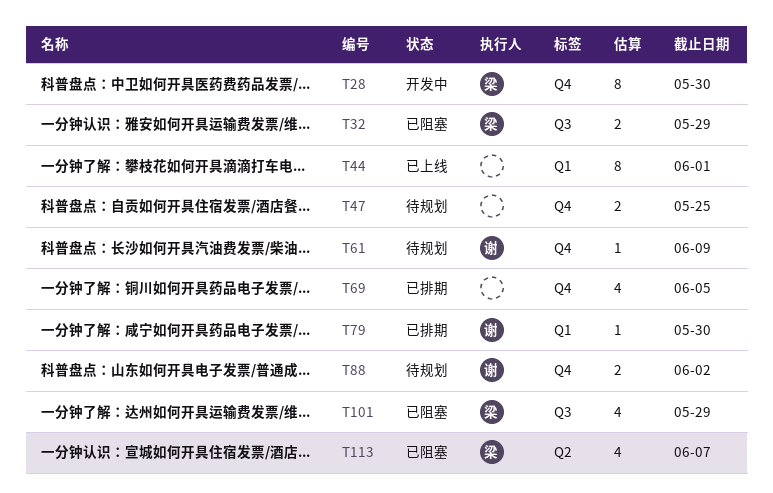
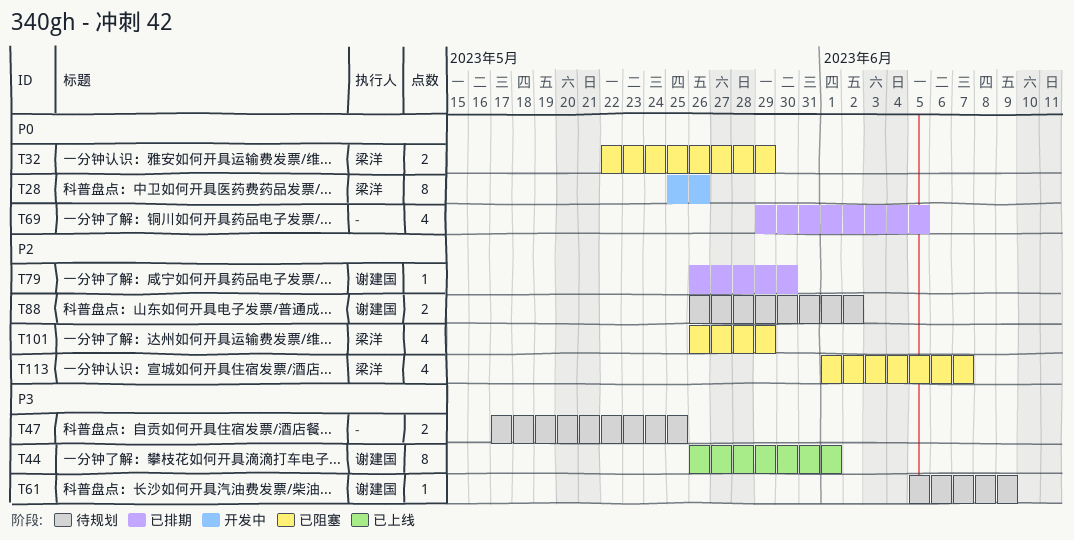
T28, due: May 30 -> May 26
T44, owner: none -> 谢建国

